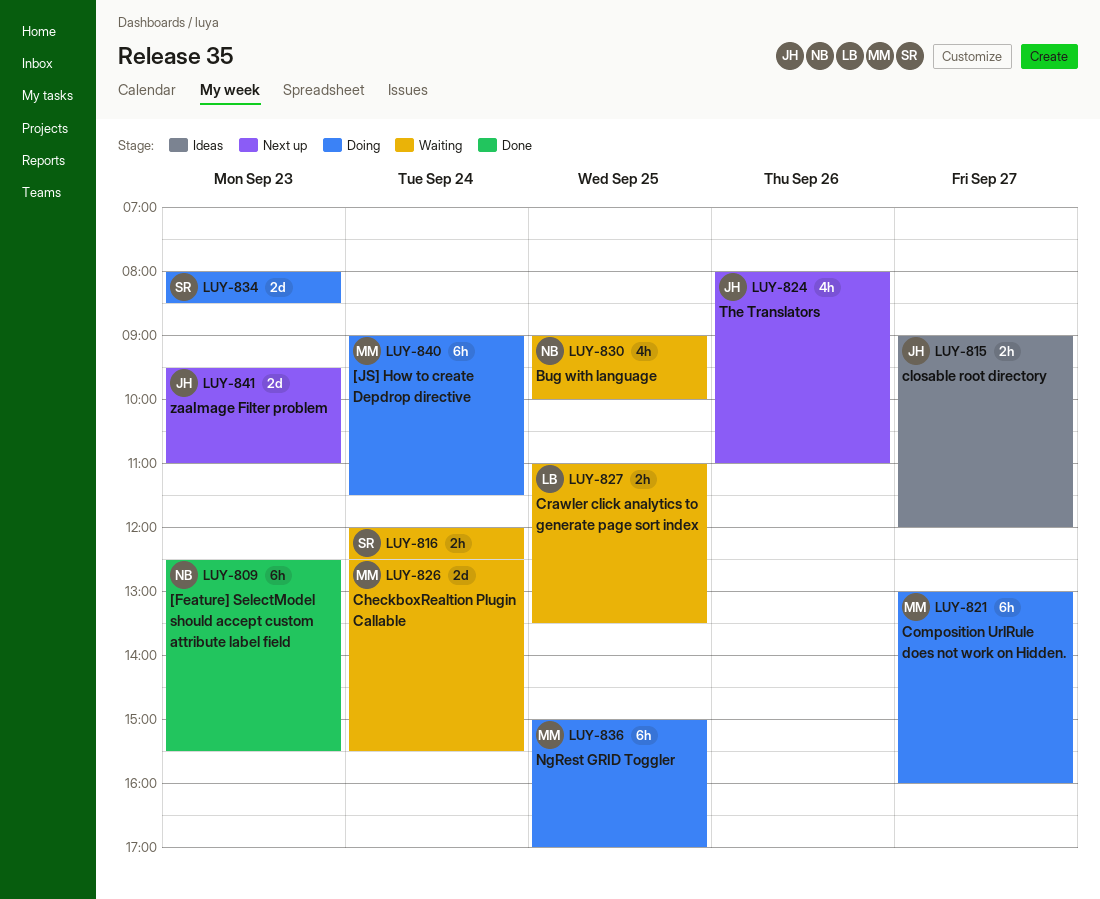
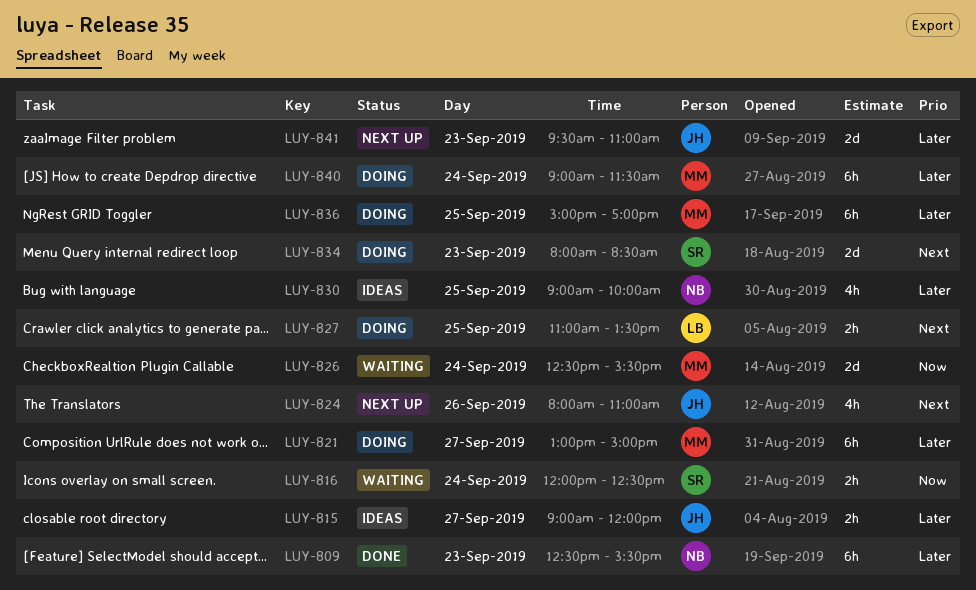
LUY-821, ends: 16:00 -> 15:00
LUY-827, status: Waiting -> Doing
LUY-830, status: Waiting -> Ideas

